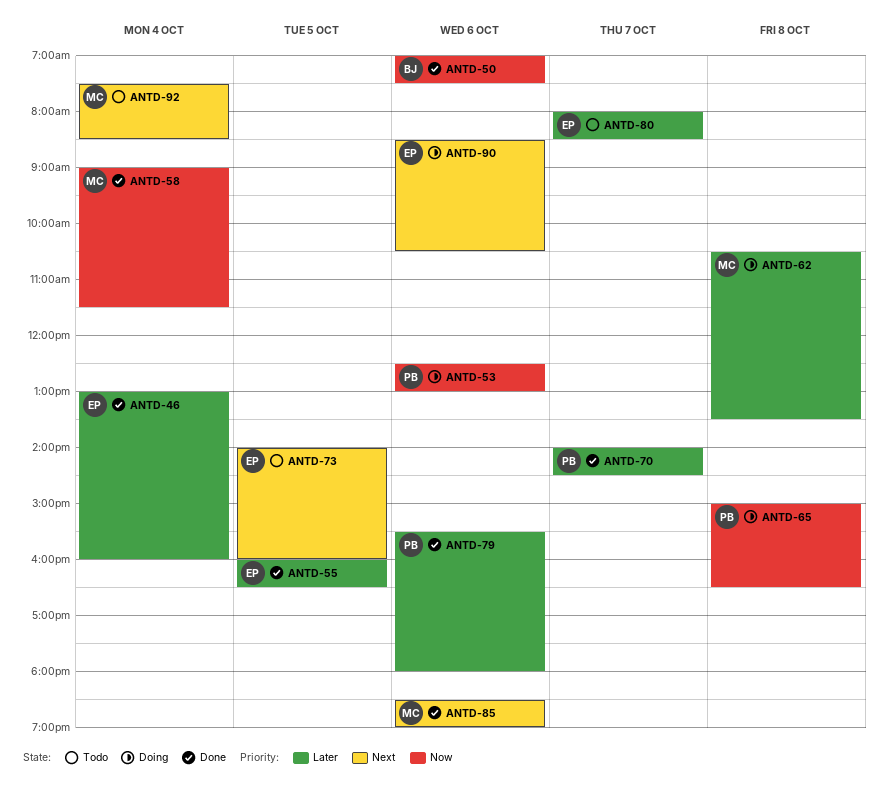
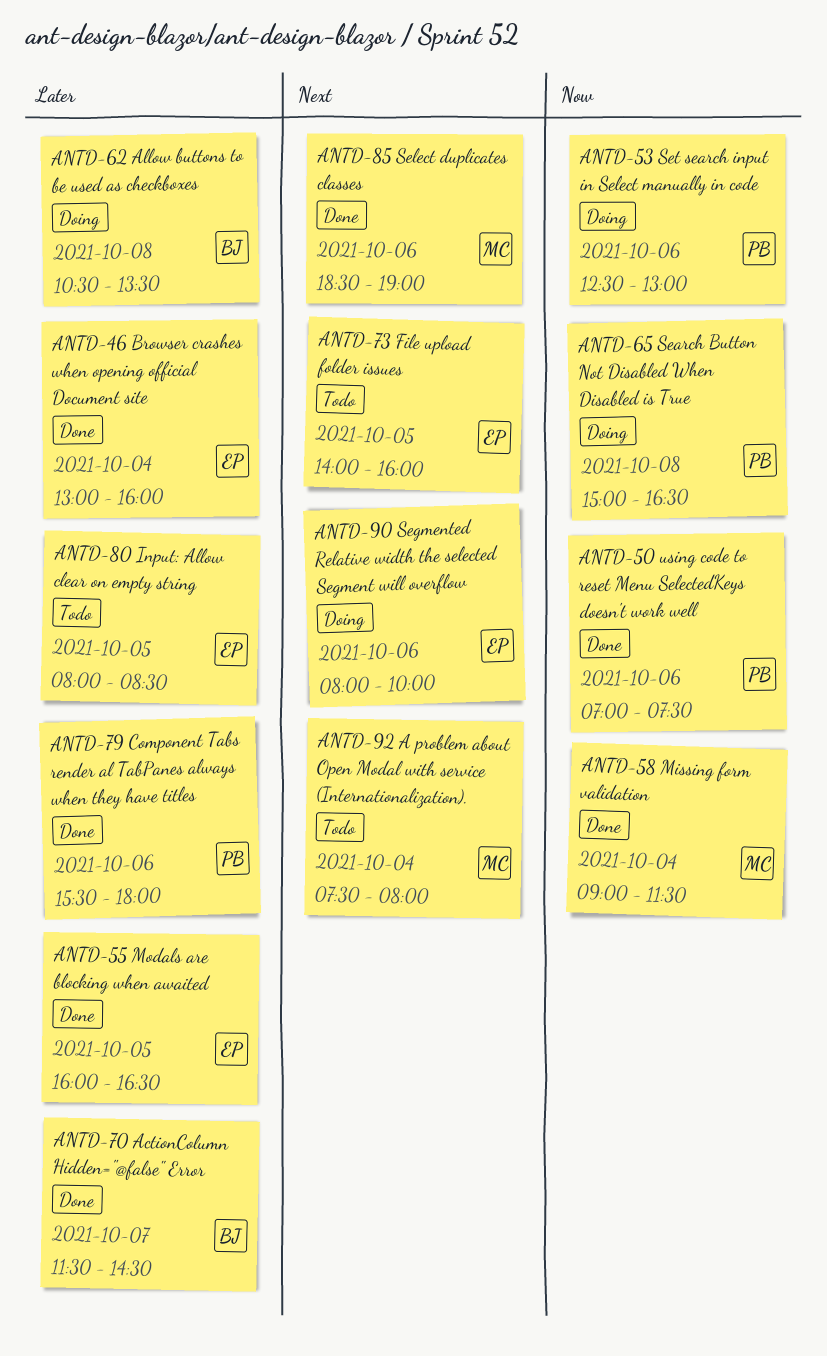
ANTD-50, owner: BJ -> PB
ANTD-62, owner: MC -> BJ
ANTD-70, owner: PB -> BJ
ANTD-70, begins: 14:00 -> 11:30
ANTD-80, day: Oct 7 -> Oct 5
ANTD-90, begins: 08:30 -> 08:00
ANTD-90, ends: 10:30 -> 10:00
ANTD-92, ends: 08:30 -> 08:00

